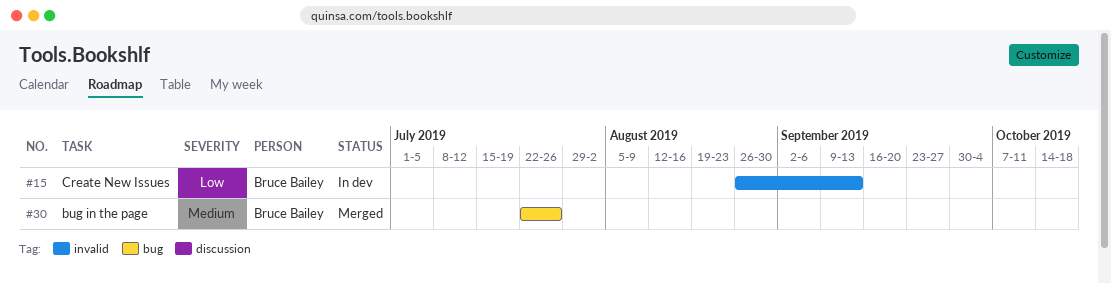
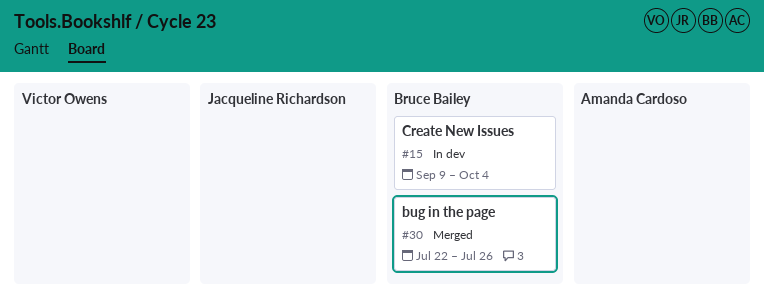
#15, start: Aug 26 -> Sep 9
#15, due: Sep 13 -> Oct 4

